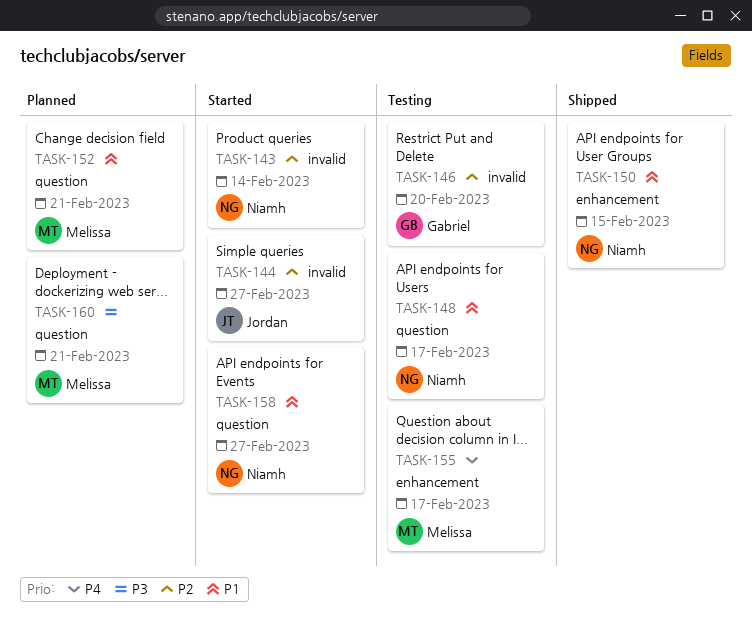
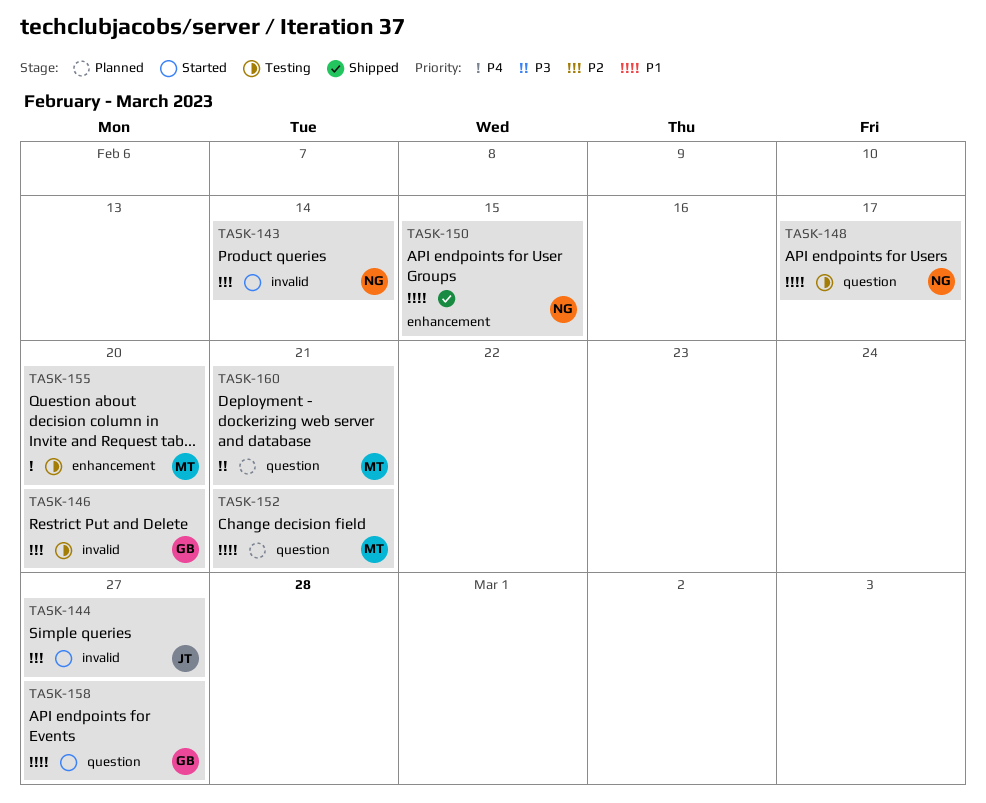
TASK-155, due: Feb 17 -> Feb 20
TASK-158, owner: Niamh -> Gabriel

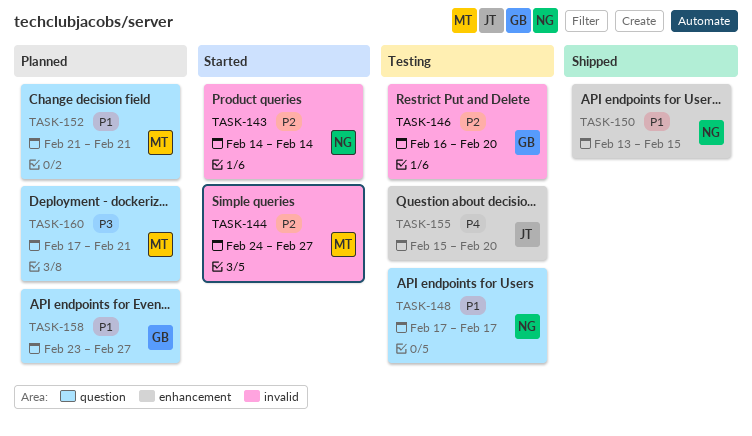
TASK-144, owner: JT -> MT
TASK-155, owner: MT -> JT
TASK-158, status: Started -> Planned

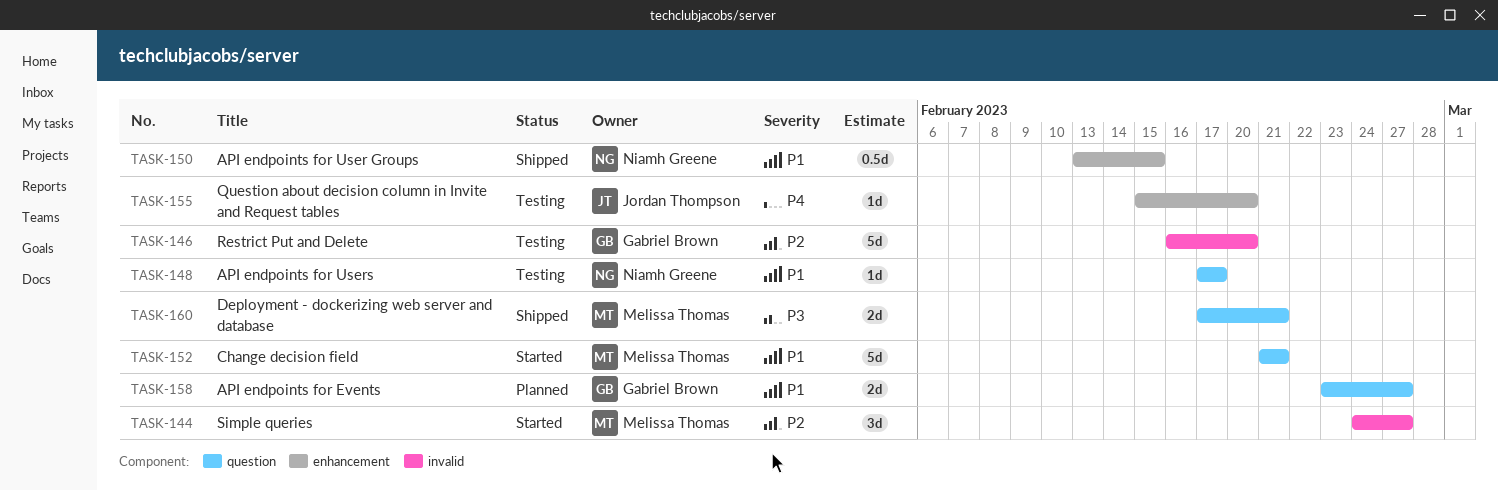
TASK-143: present -> none
TASK-152, status: Planned -> Started
TASK-160, status: Planned -> Shipped

